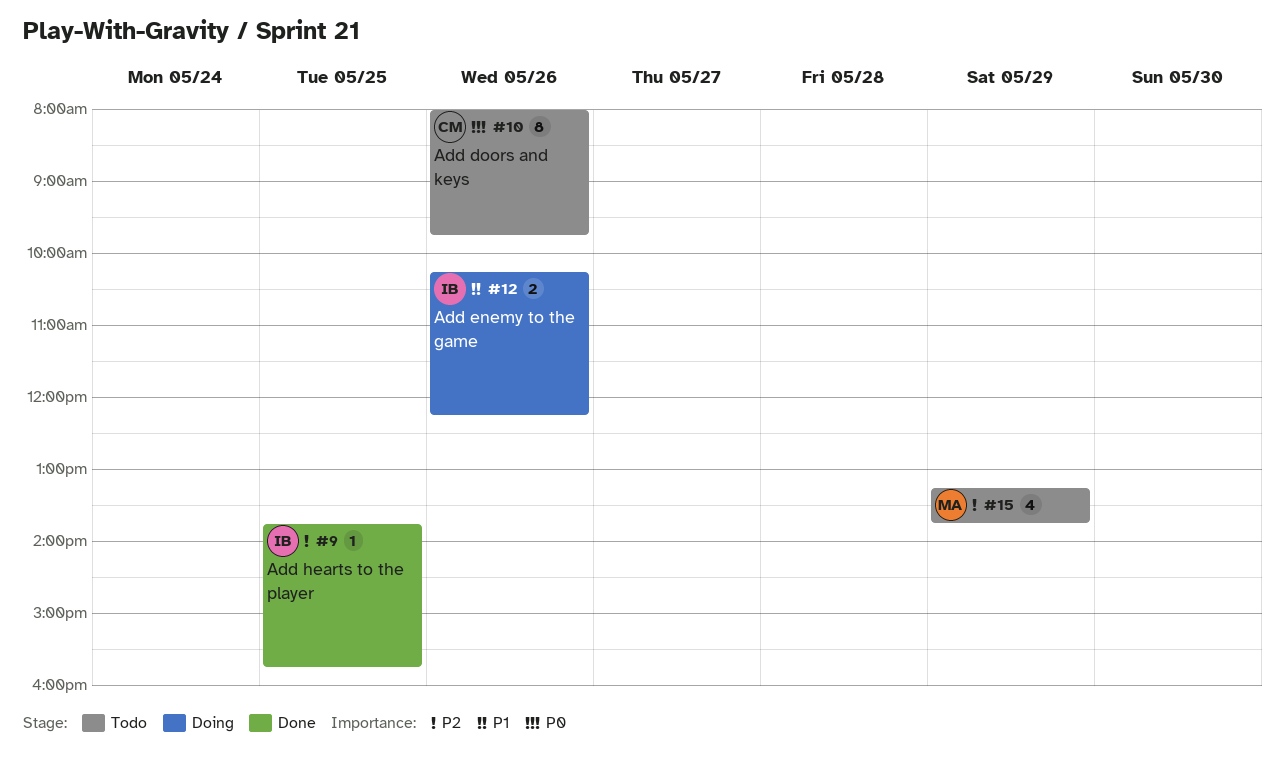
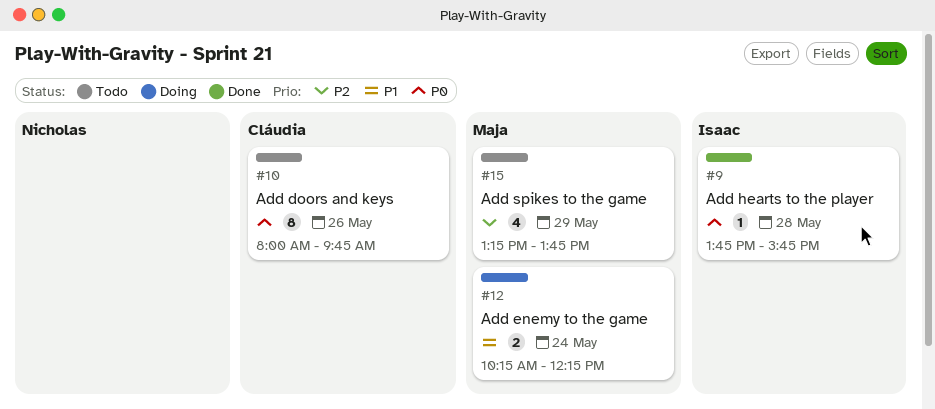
#9, priority: P2 -> P0
#9, day: May 25 -> May 28
#12, owner: Isaac -> Maja
#12, day: May 26 -> May 24

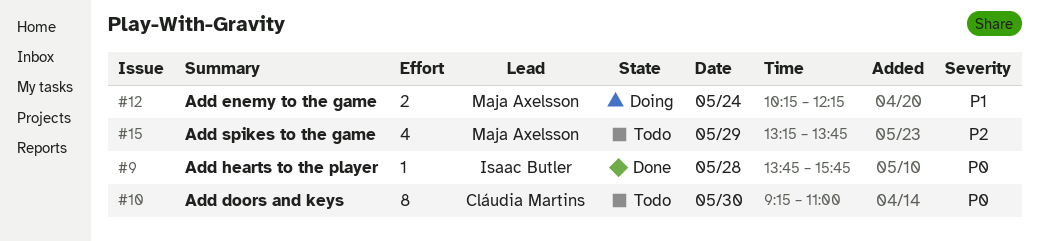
#10, day: May 26 -> May 30
#10, begins: 08:00 -> 09:15
#10, ends: 09:45 -> 11:00

